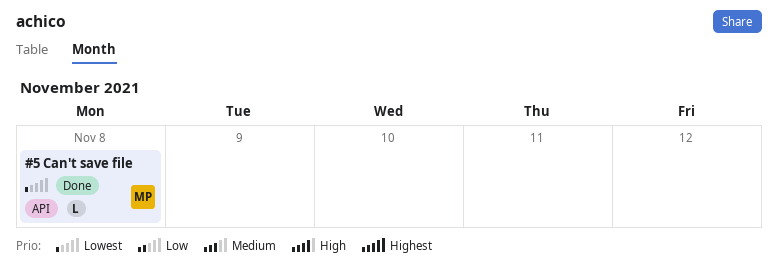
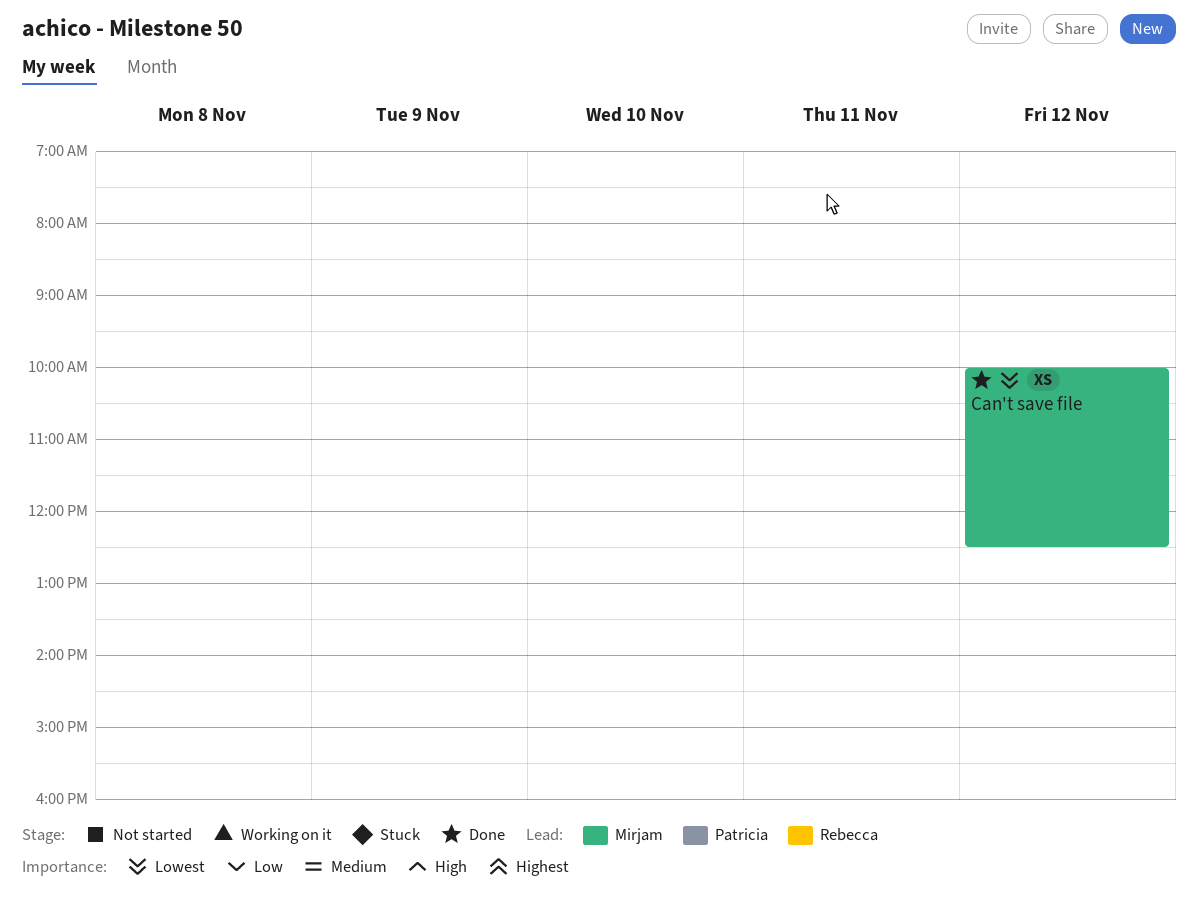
Can't save file, estimate: L -> XS
Can't save file, day: Nov 8 -> Nov 12

